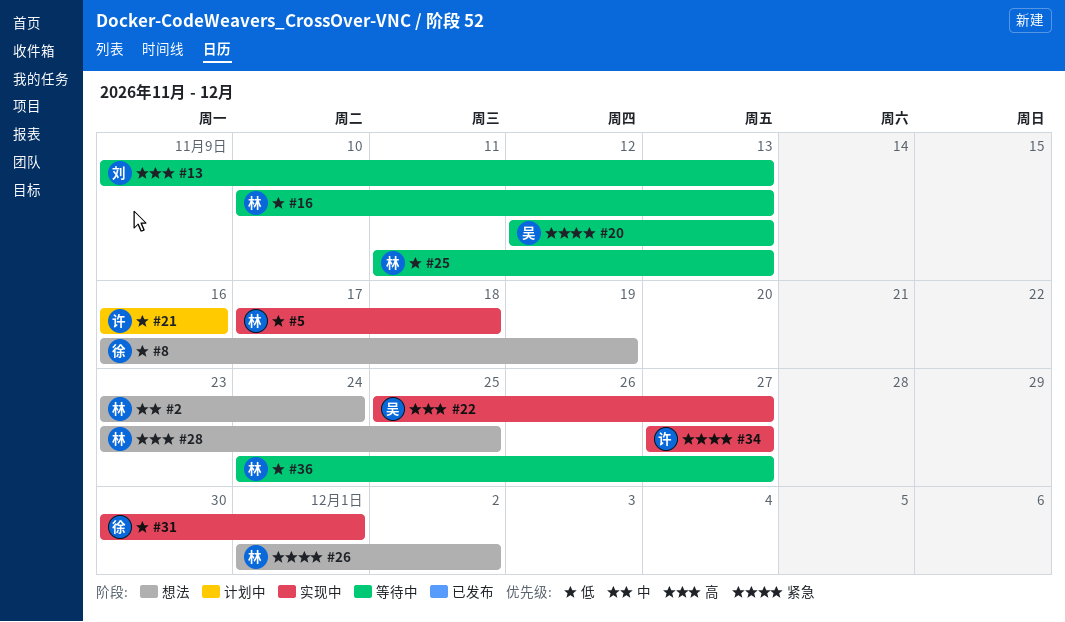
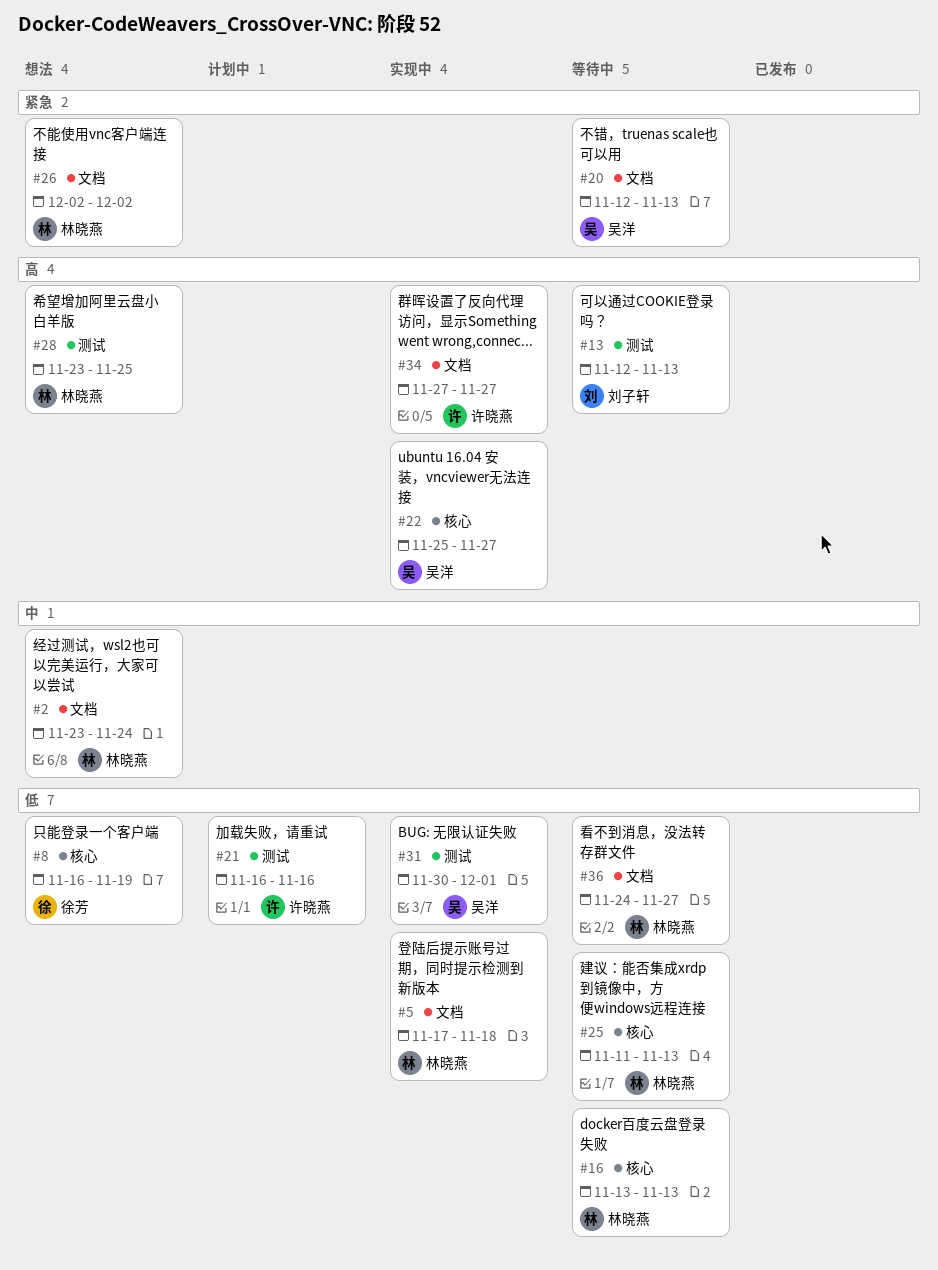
#13, start: Nov 9 -> Nov 12
#16, start: Nov 10 -> Nov 13
#26, start: Dec 1 -> Dec 2
#31, owner: 徐芳 -> 吴洋
#34, priority: 紧急 -> 高

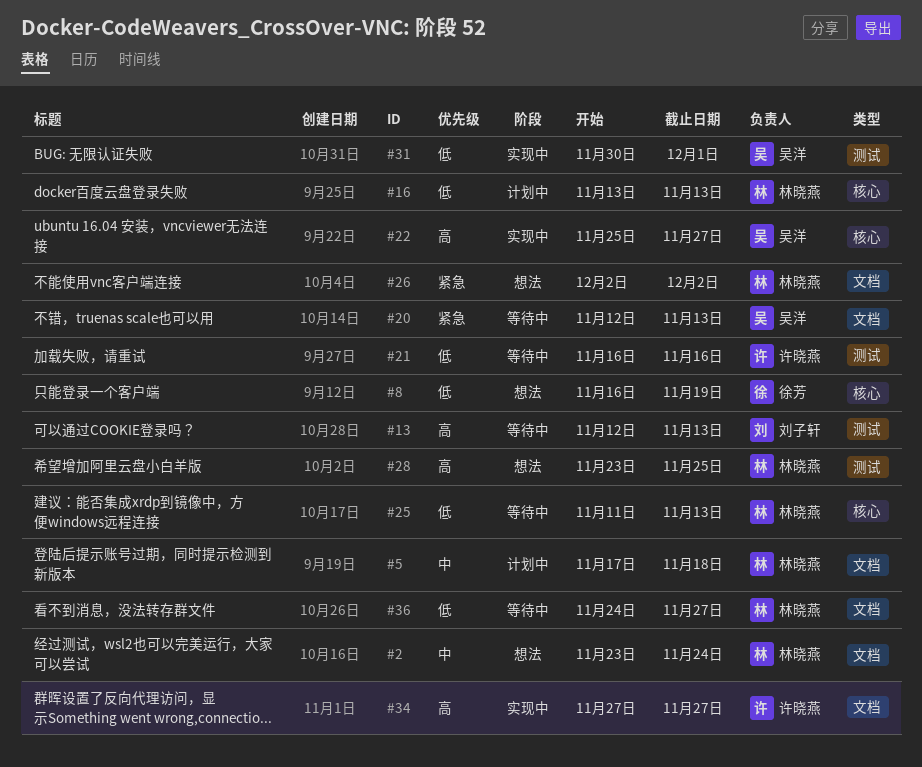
#5, status: 实现中 -> 计划中
#5, priority: 低 -> 中
#16, status: 等待中 -> 计划中
#21, status: 计划中 -> 等待中

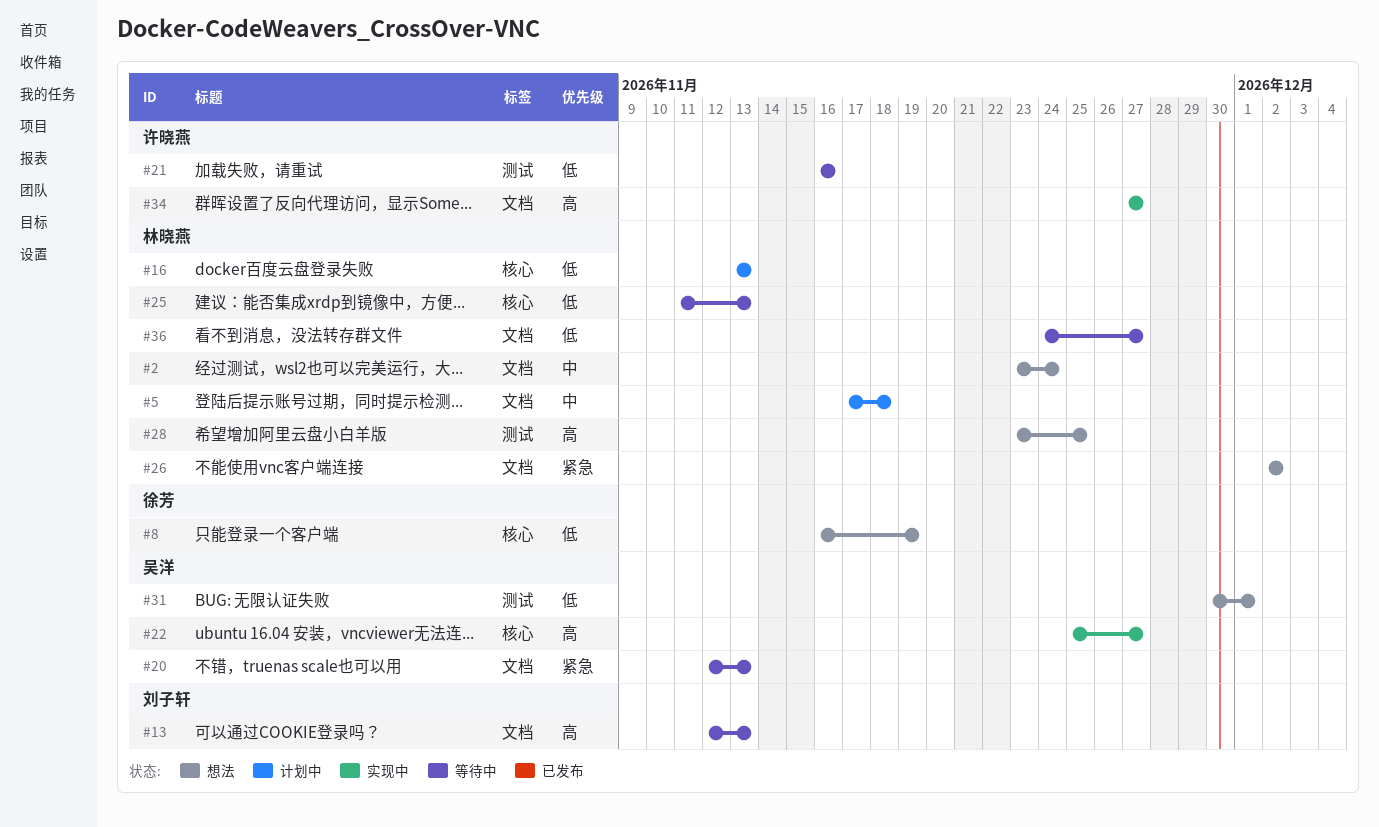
#13, label: 测试 -> 文档
#31, status: 实现中 -> 想法

